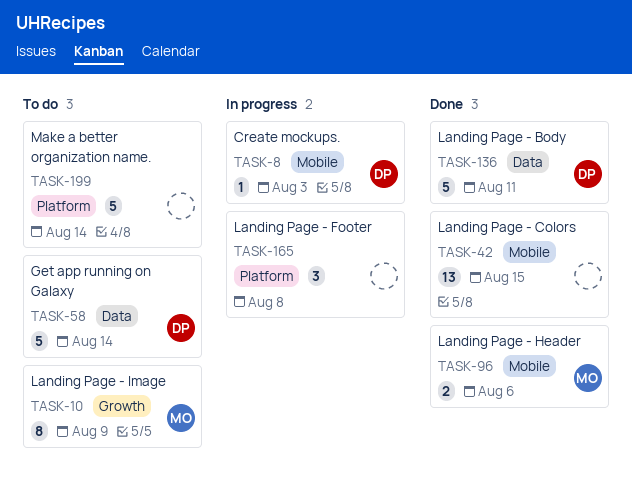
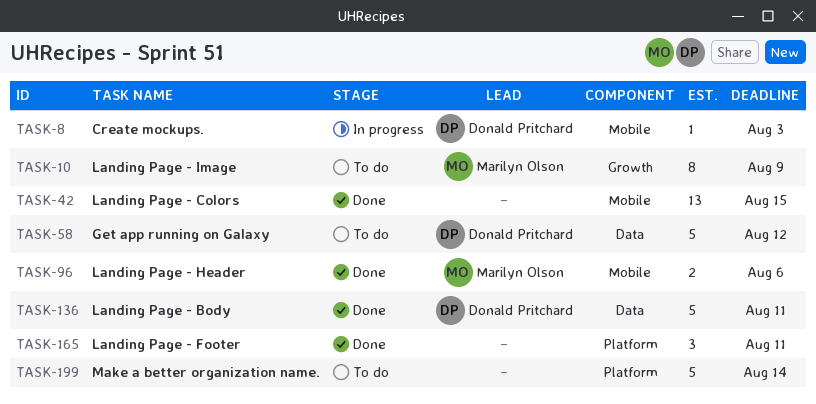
TASK-58, due: Aug 14 -> Aug 12
TASK-165, status: In progress -> Done
TASK-165, due: Aug 8 -> Aug 11

